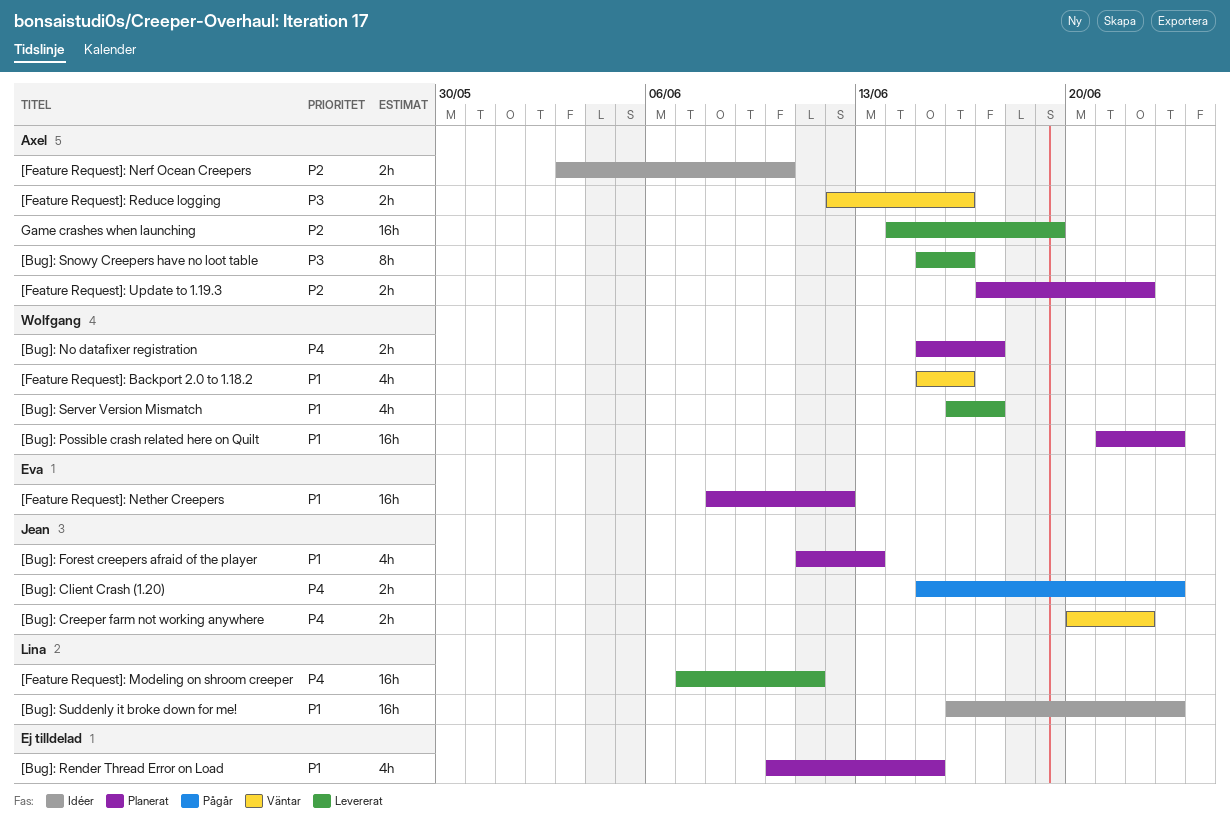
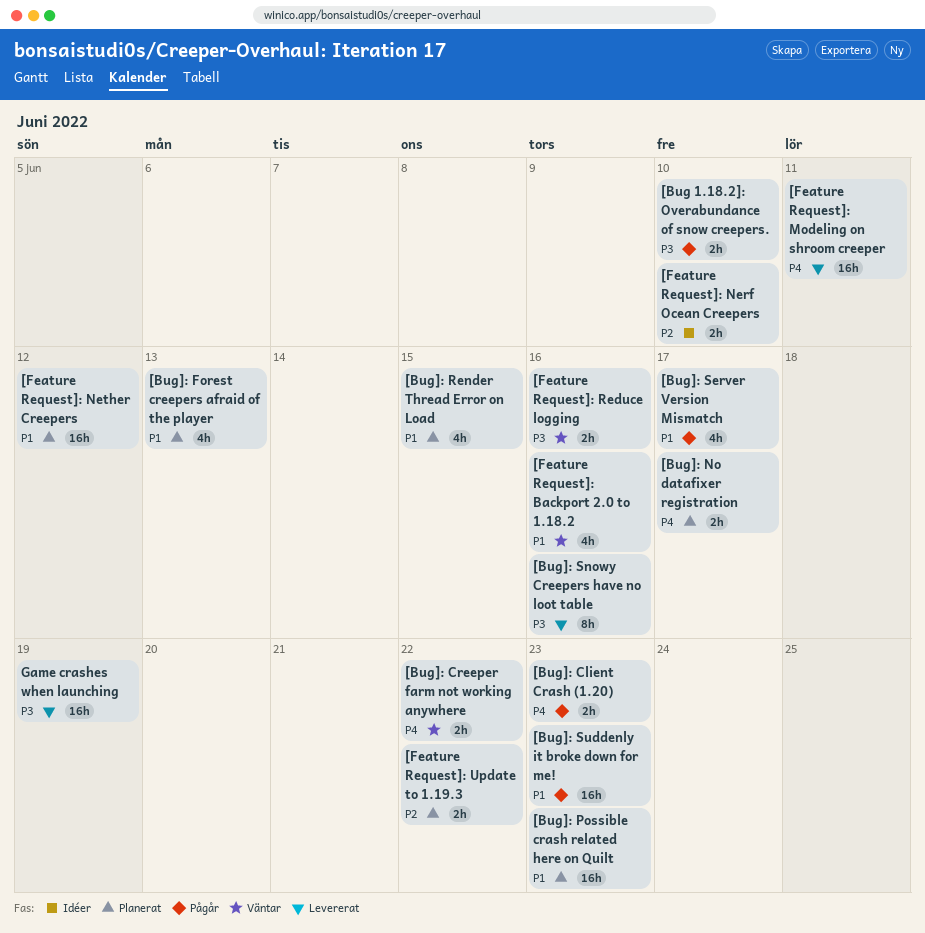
[Bug 1.18.2]: Overabundance of snow creepers.: none -> present
[Bug]: Server Version Mismatch, status: Levererat -> Pågår
[Bug]: Suddenly it broke down for me!, status: Idéer -> Pågår
Game crashes when launching, priority: P2 -> P3

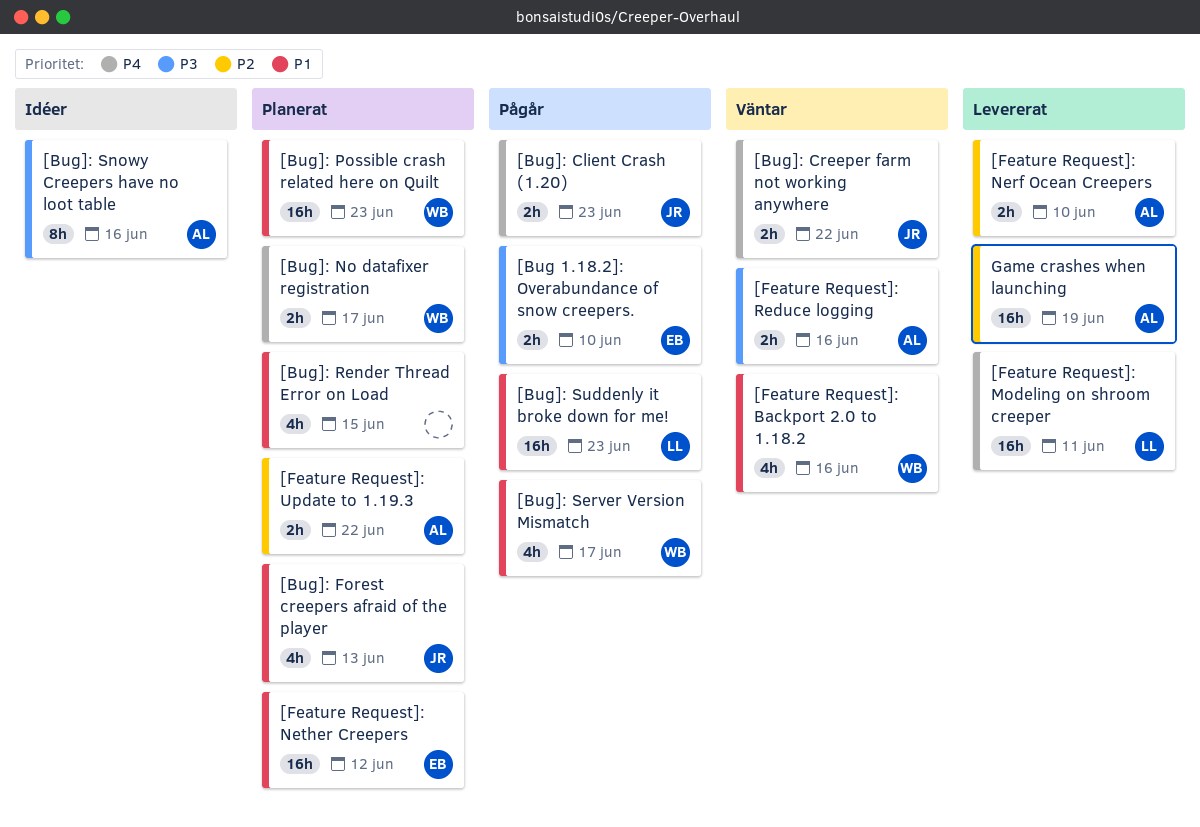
[Bug]: Snowy Creepers have no loot table, status: Levererat -> Idéer
[Feature Request]: Nerf Ocean Creepers, status: Idéer -> Levererat
Game crashes when launching, priority: P3 -> P2

